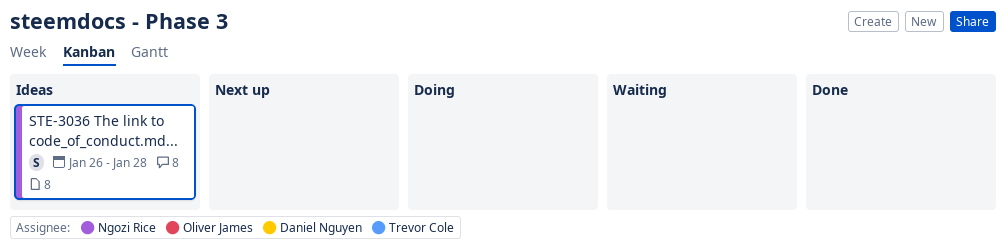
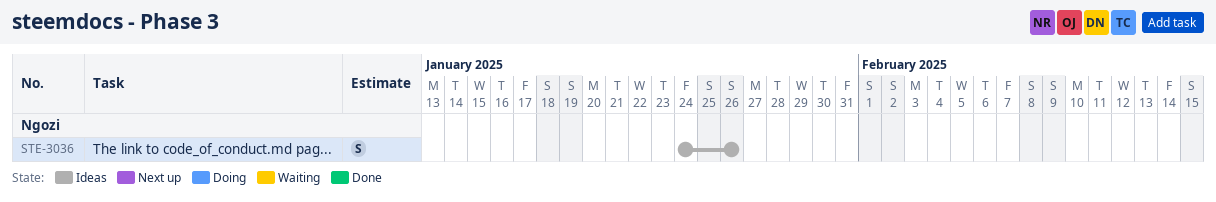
STE-3036, start: Jan 26 -> Jan 24
STE-3036, due: Jan 28 -> Jan 26

